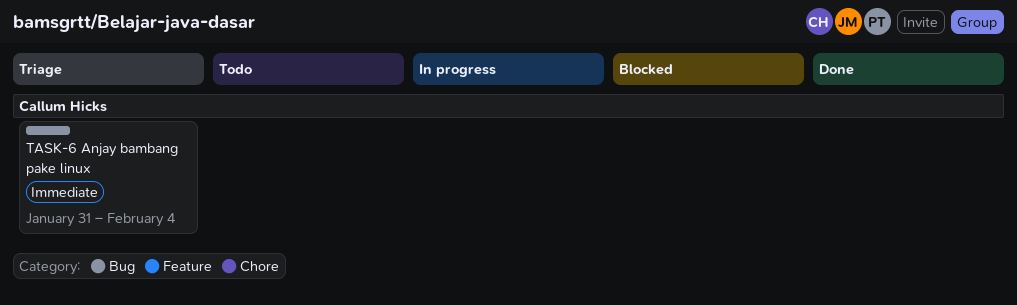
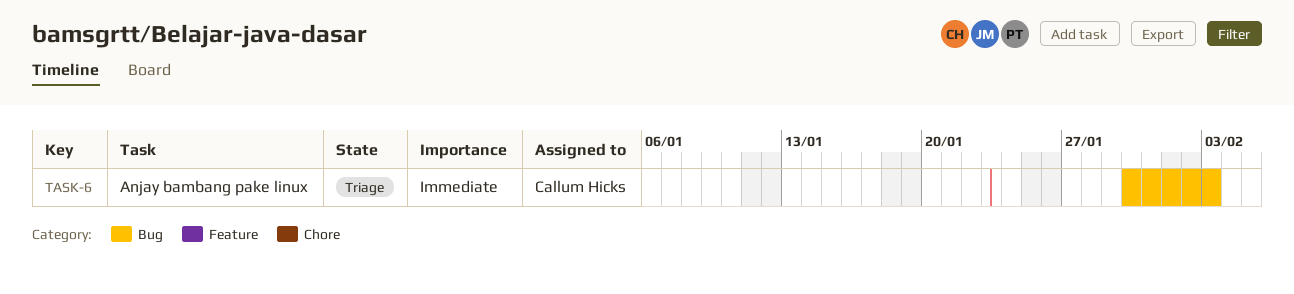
TASK-6, start: Jan 31 -> Jan 30
TASK-6, due: Feb 4 -> Feb 3

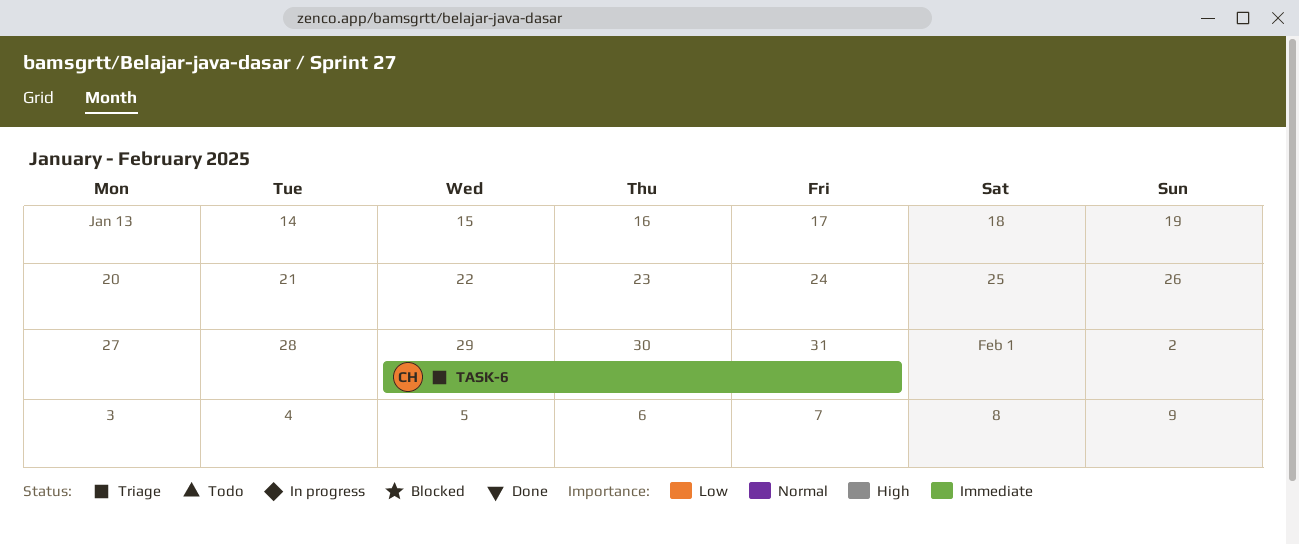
TASK-6, start: Jan 30 -> Jan 29
TASK-6, due: Feb 3 -> Jan 31

